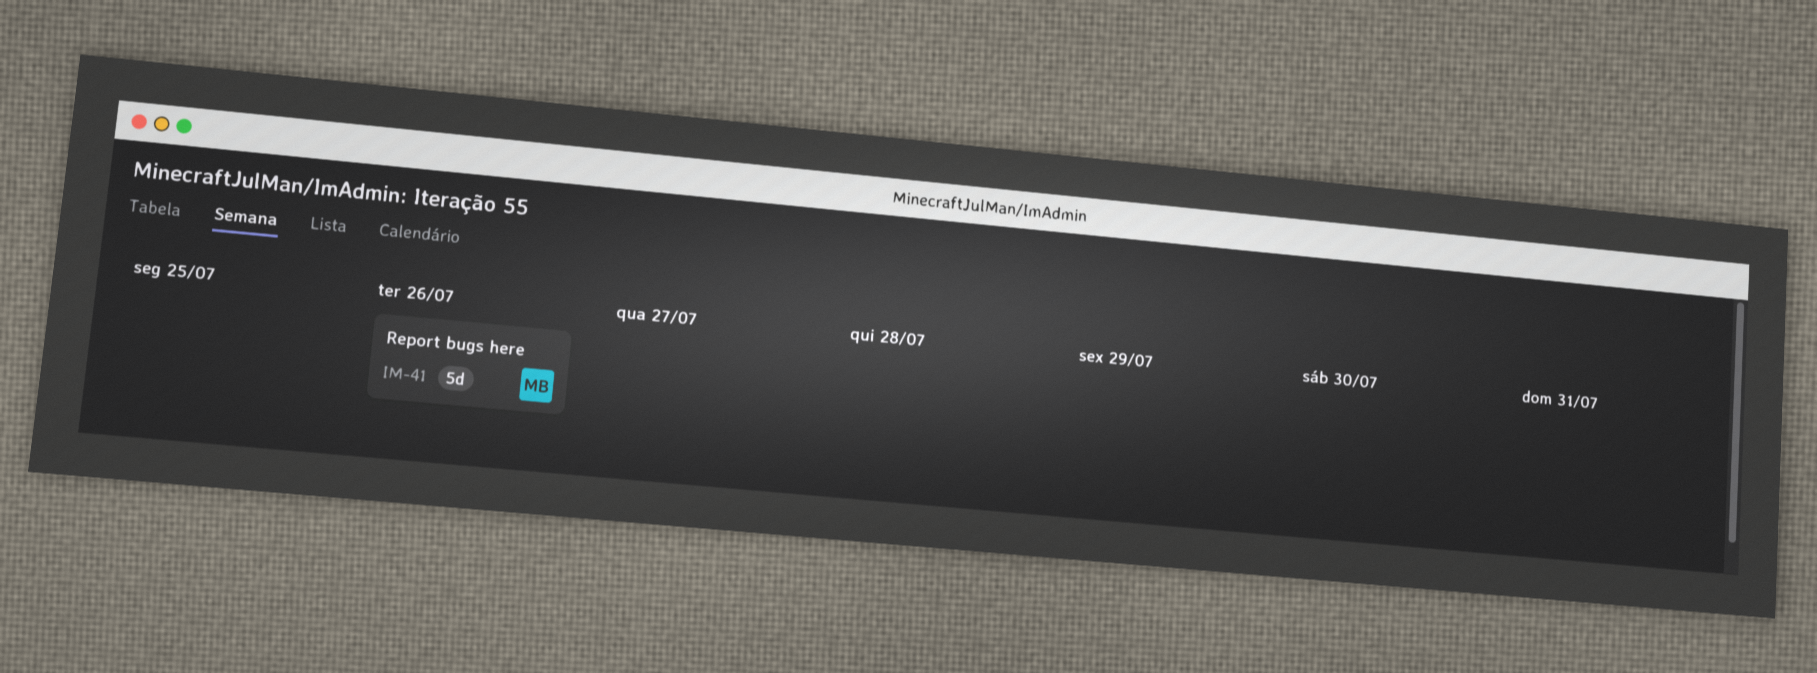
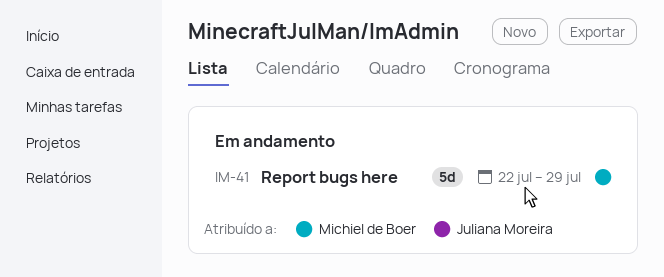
IM-41, due: Jul 26 -> Jul 29

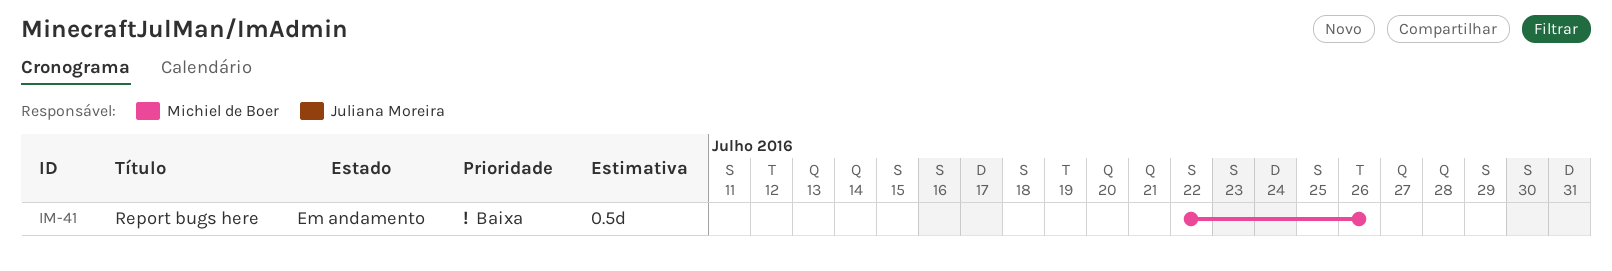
IM-41, estimate: 5d -> 0.5d
IM-41, due: Jul 29 -> Jul 26

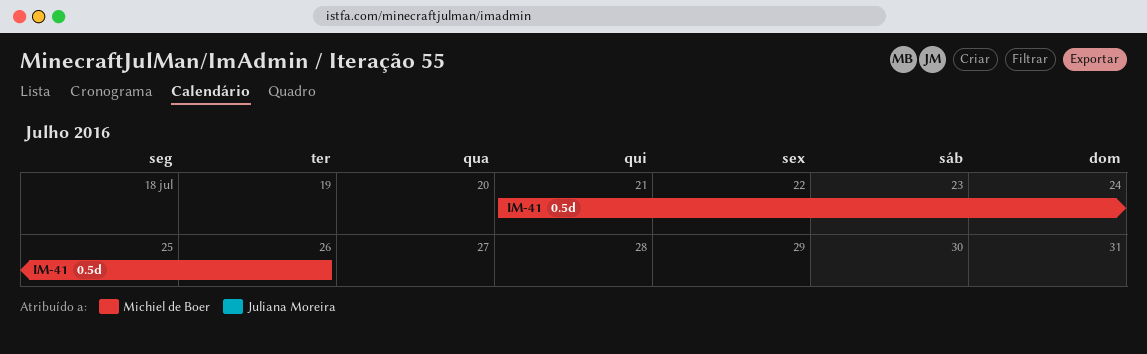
IM-41, start: Jul 22 -> Jul 21

